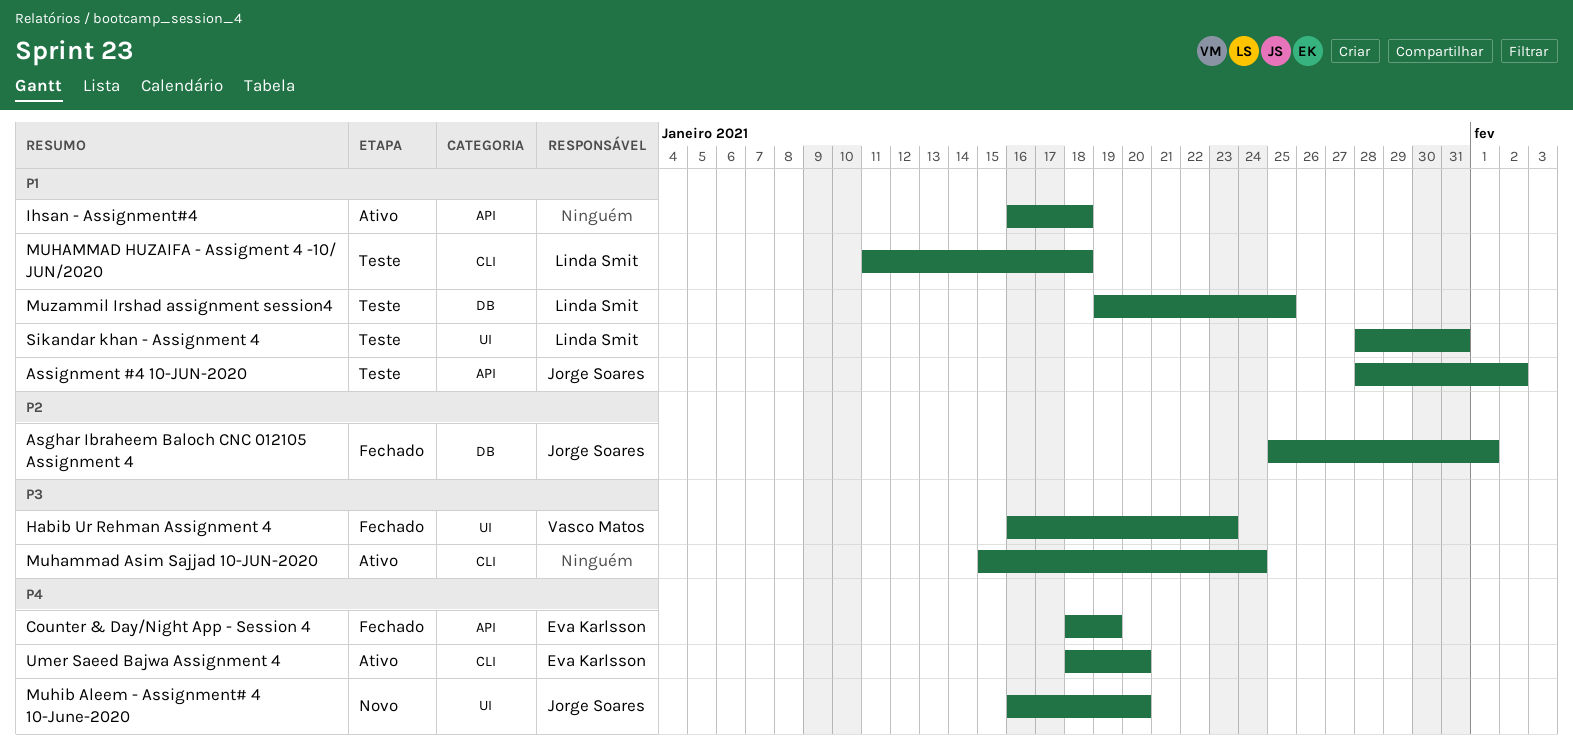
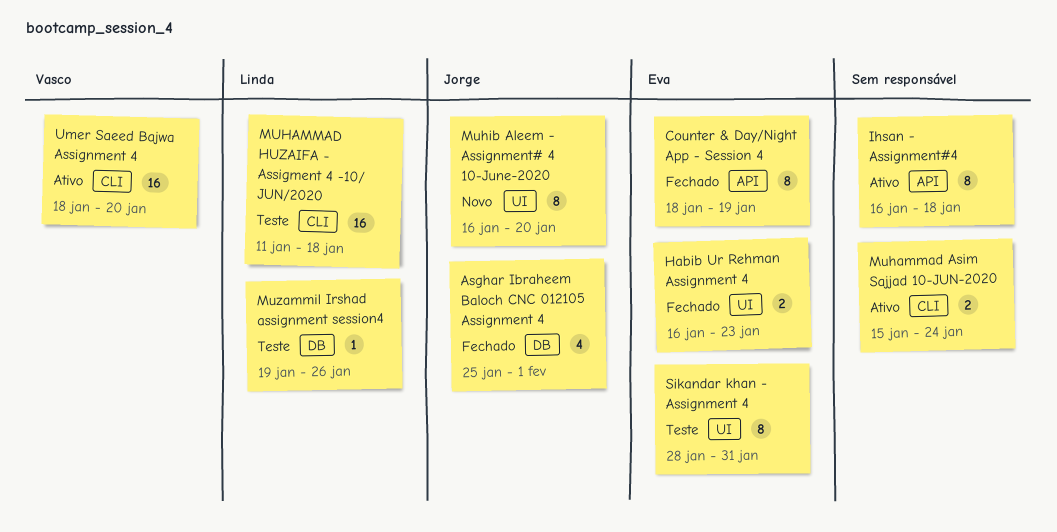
Assignment #4 10-JUN-2020: present -> none
Habib Ur Rehman Assignment 4, owner: Vasco Matos -> Eva Karlsson
Muzammil Irshad assignment session4, due: Jan 25 -> Jan 26
Sikandar khan - Assignment 4, owner: Linda Smit -> Eva Karlsson
Umer Saeed Bajwa Assignment 4, owner: Eva Karlsson -> Vasco Matos

